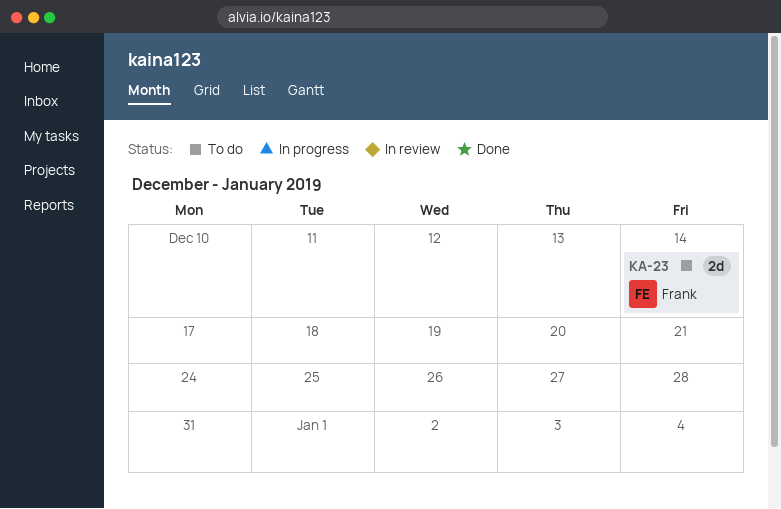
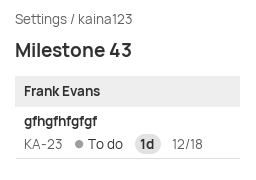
KA-23, estimate: 2d -> 1d
KA-23, due: Dec 14 -> Dec 18

